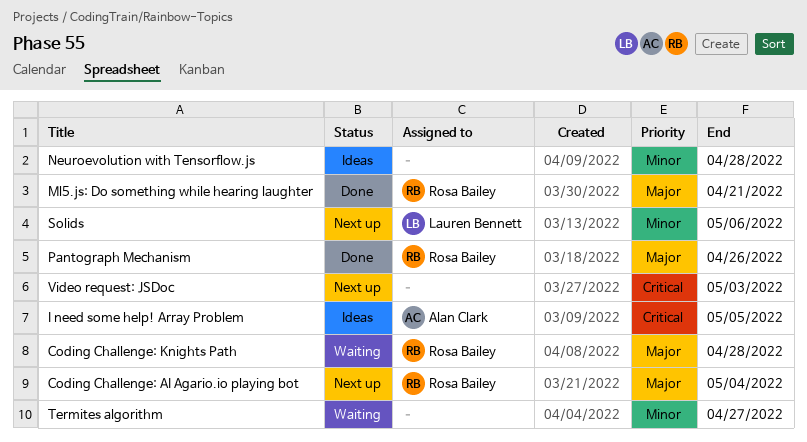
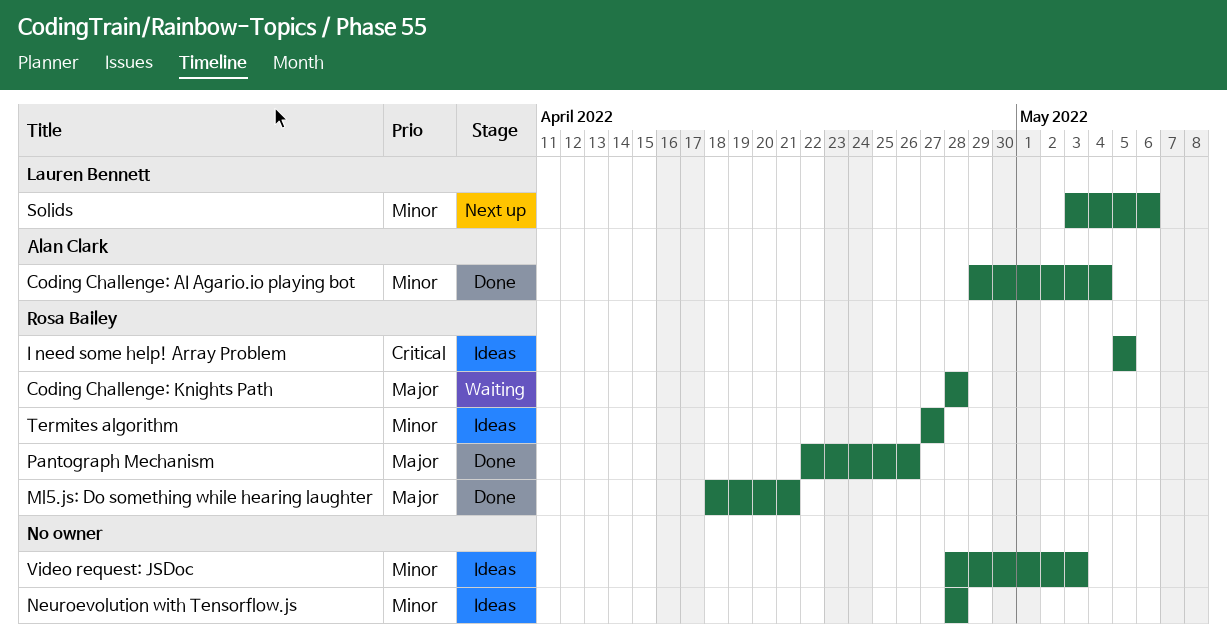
Coding Challenge: AI Agario.io playing bot, status: Next up -> Done
Coding Challenge: AI Agario.io playing bot, owner: Rosa Bailey -> Alan Clark
Coding Challenge: AI Agario.io playing bot, priority: Major -> Minor
I need some help! Array Problem, owner: Alan Clark -> Rosa Bailey
Termites algorithm, status: Waiting -> Ideas
Termites algorithm, owner: none -> Rosa Bailey
Video request: JSDoc, status: Next up -> Ideas
Video request: JSDoc, priority: Critical -> Minor

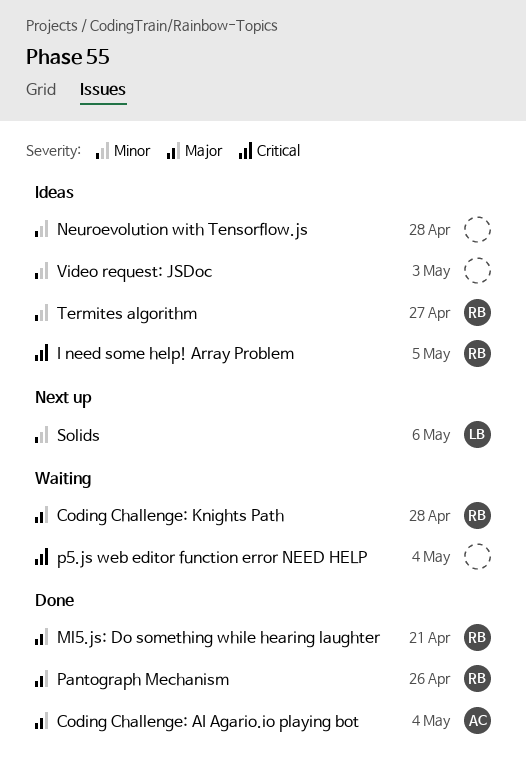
Coding Challenge: AI Agario.io playing bot, priority: Minor -> Major
p5.js web editor function error NEED HELP: none -> present

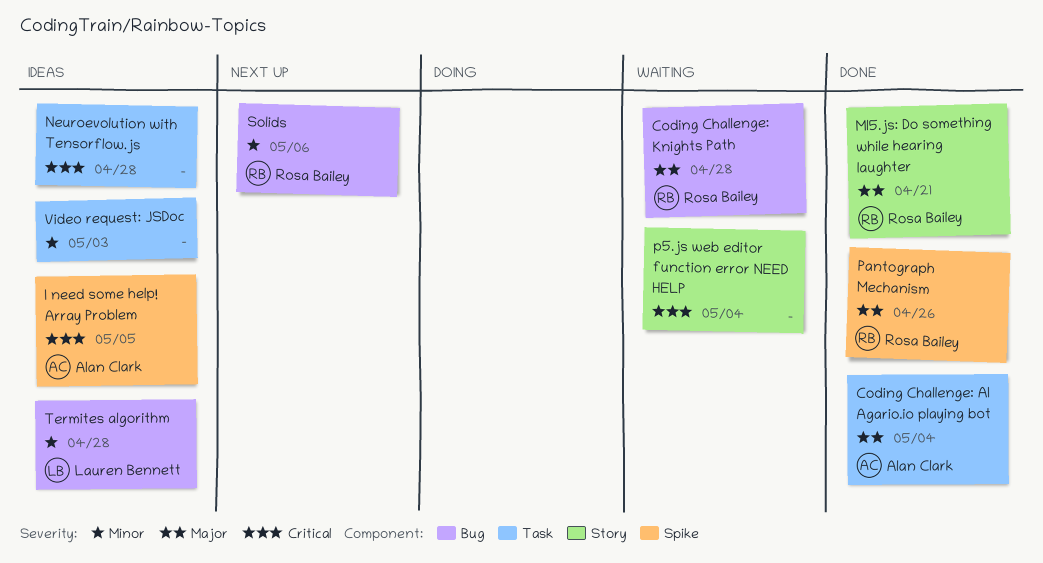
I need some help! Array Problem, owner: Rosa Bailey -> Alan Clark
Neuroevolution with Tensorflow.js, priority: Minor -> Critical
Solids, owner: Lauren Bennett -> Rosa Bailey
Termites algorithm, owner: Rosa Bailey -> Lauren Bennett
Termites algorithm, due: Apr 27 -> Apr 28

